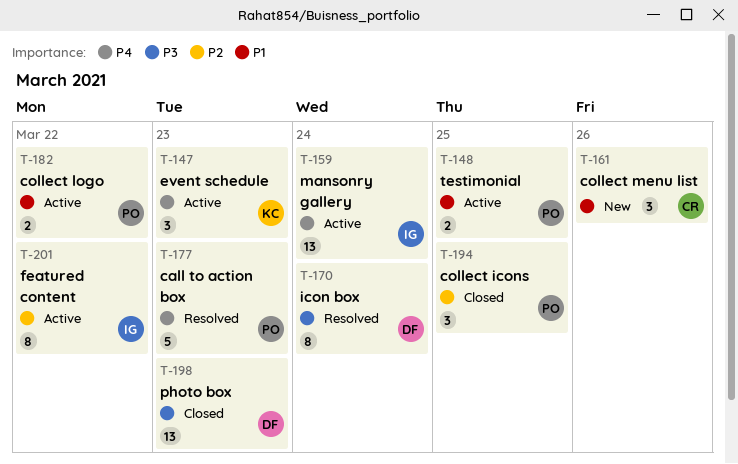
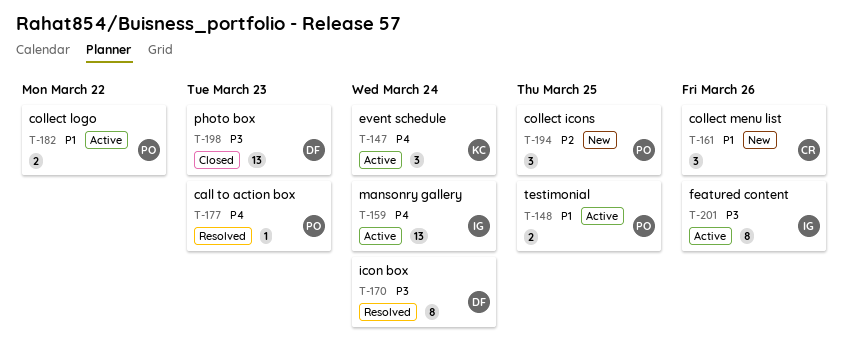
T-147, due: Mar 23 -> Mar 24
T-177, estimate: 5 -> 1
T-194, status: Closed -> New
T-201, priority: P2 -> P3
T-201, due: Mar 22 -> Mar 26

